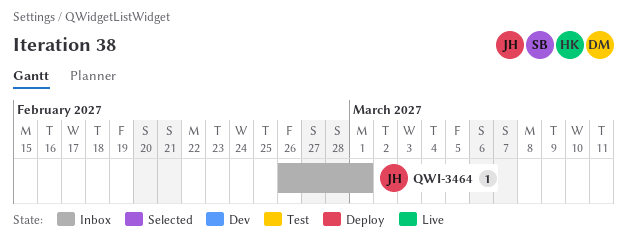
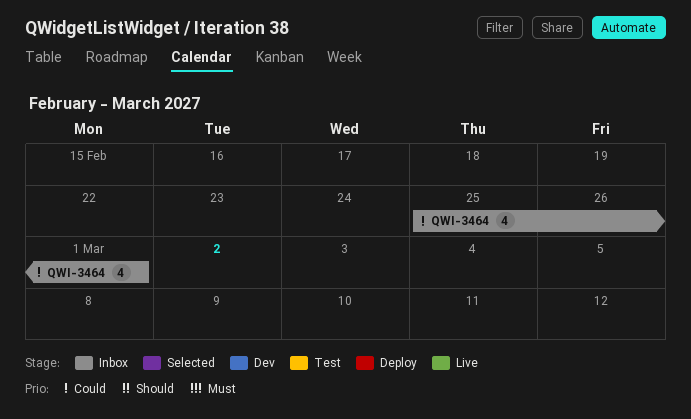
QWI-3464, estimate: 1 -> 4
QWI-3464, start: Feb 26 -> Feb 25

